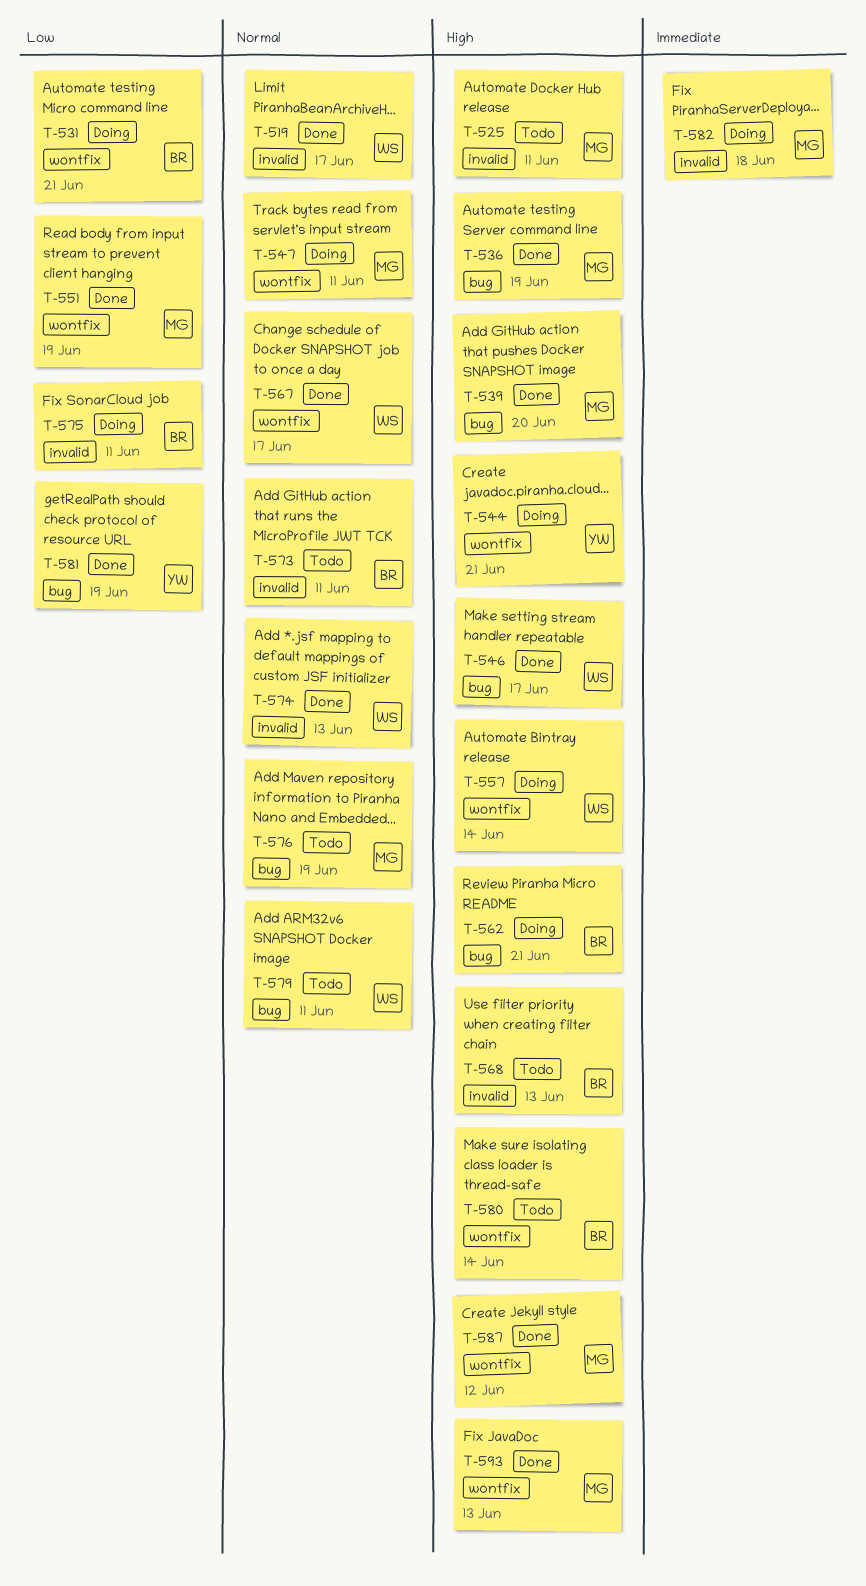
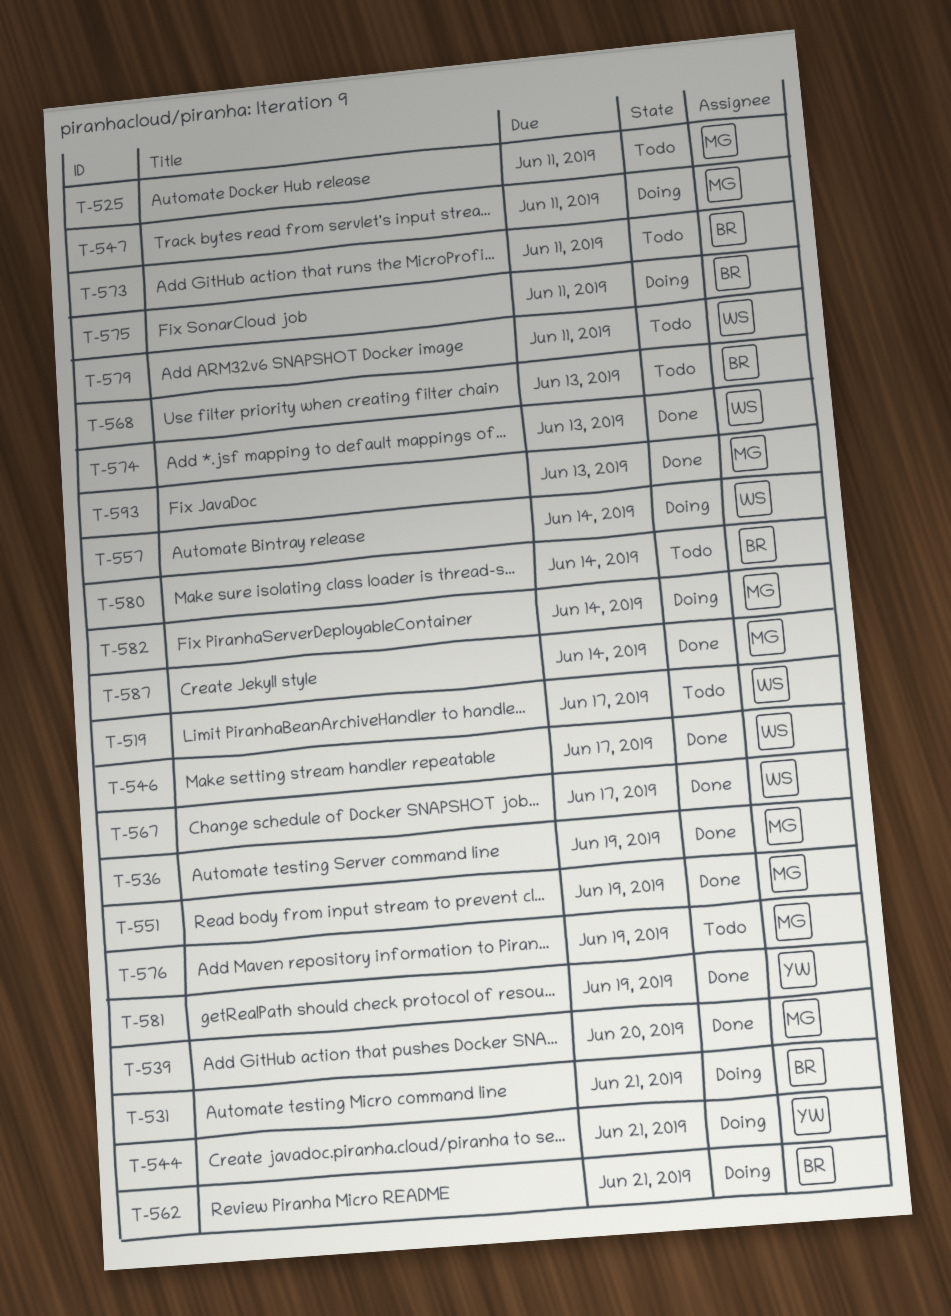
T-519, status: Done -> Todo
T-582, due: Jun 18 -> Jun 14
T-587, due: Jun 12 -> Jun 14

